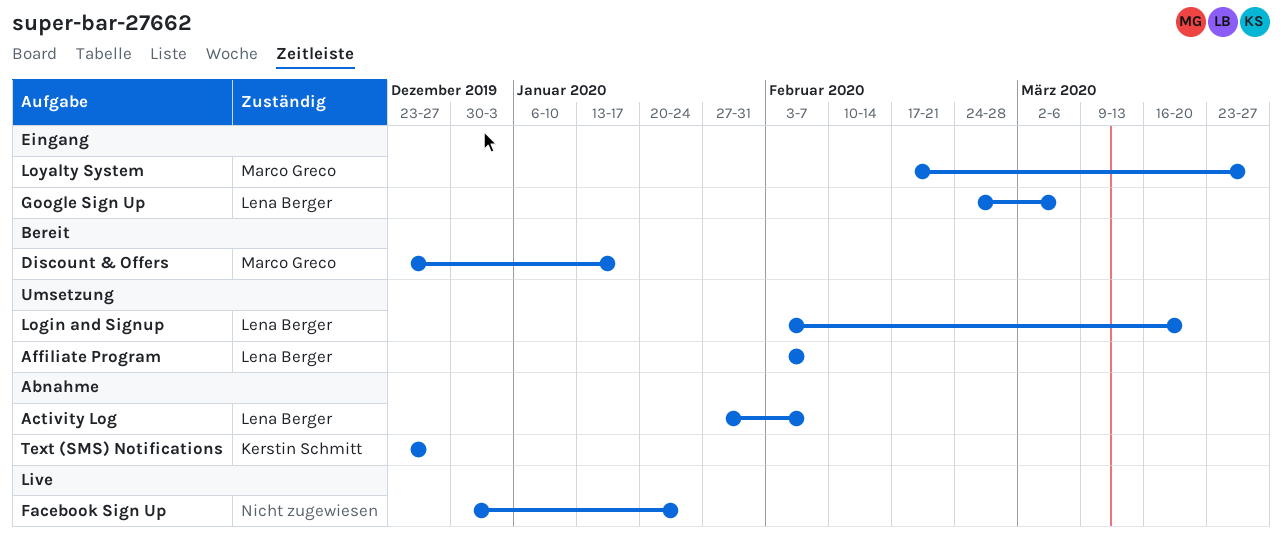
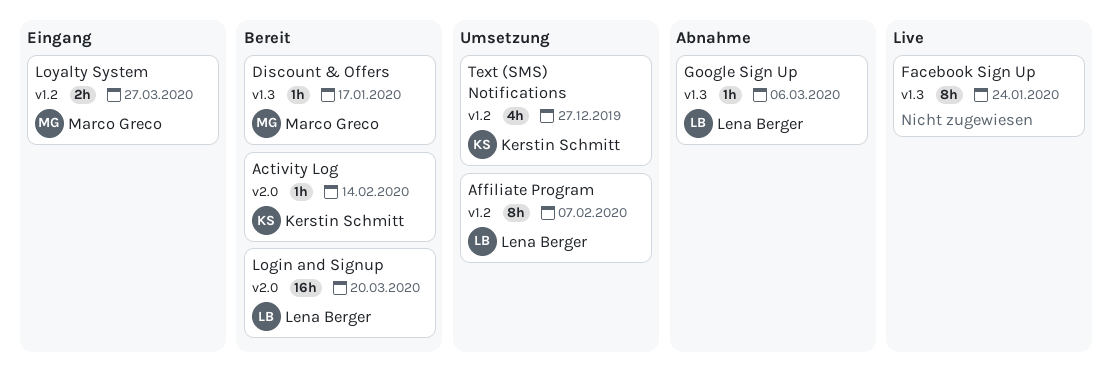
Activity Log, status: Abnahme -> Bereit
Activity Log, owner: Lena Berger -> Kerstin Schmitt
Activity Log, due: Feb 7 -> Feb 14
Google Sign Up, status: Eingang -> Abnahme
Login and Signup, status: Umsetzung -> Bereit
Text (SMS) Notifications, status: Abnahme -> Umsetzung

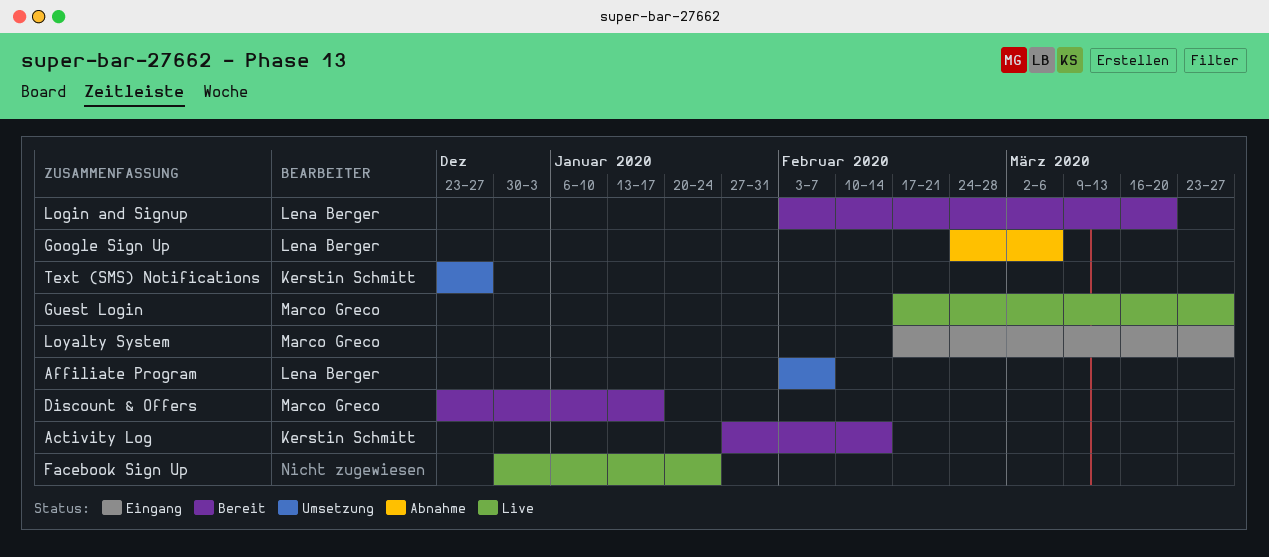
Guest Login: none -> present

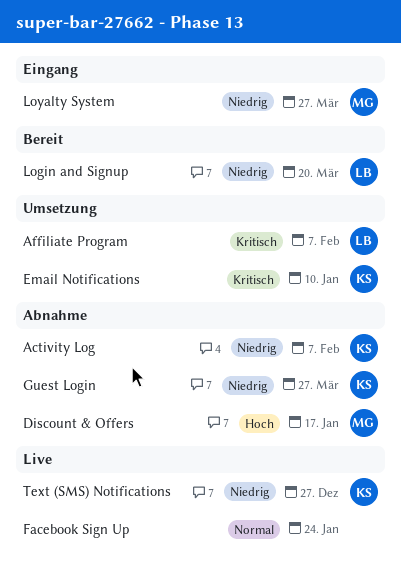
Activity Log, status: Bereit -> Abnahme
Activity Log, due: Feb 14 -> Feb 7
Discount & Offers, status: Bereit -> Abnahme
Email Notifications: none -> present
Google Sign Up: present -> none
Guest Login, status: Live -> Abnahme
Guest Login, owner: Marco Greco -> Kerstin Schmitt
Text (SMS) Notifications, status: Umsetzung -> Live

